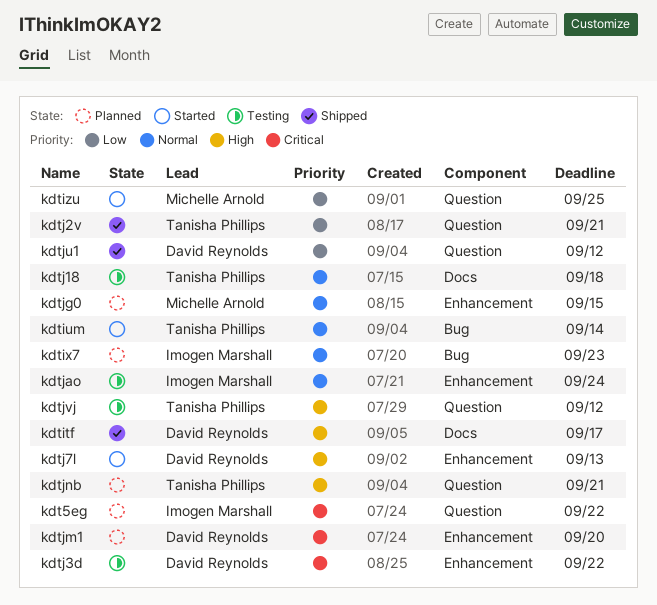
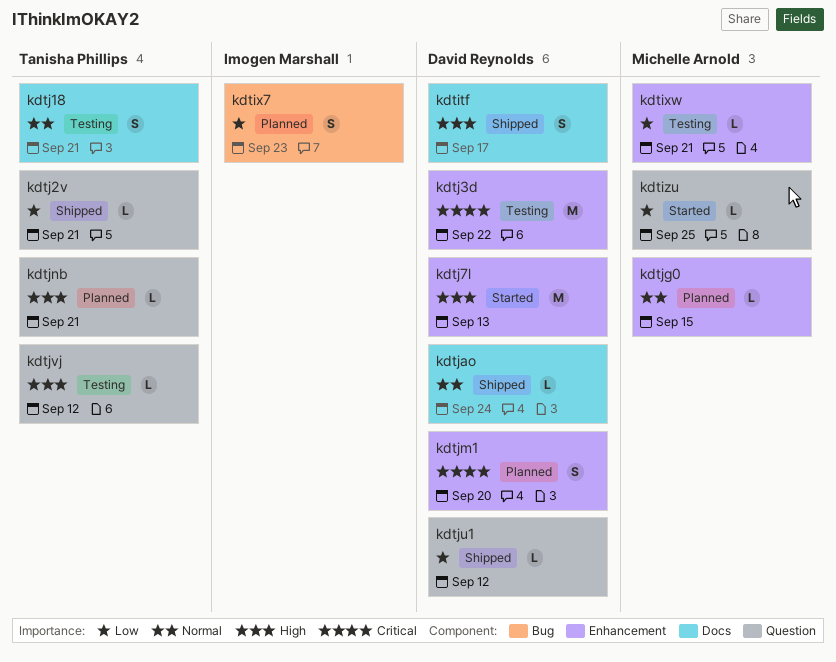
kdt5eg: present -> none
kdtium: present -> none
kdtix7, priority: Normal -> Low
kdtixw: none -> present
kdtj18, due: Sep 18 -> Sep 21
kdtjao, status: Testing -> Shipped
kdtjao, owner: Imogen Marshall -> David Reynolds
kdtjao, label: Enhancement -> Docs

